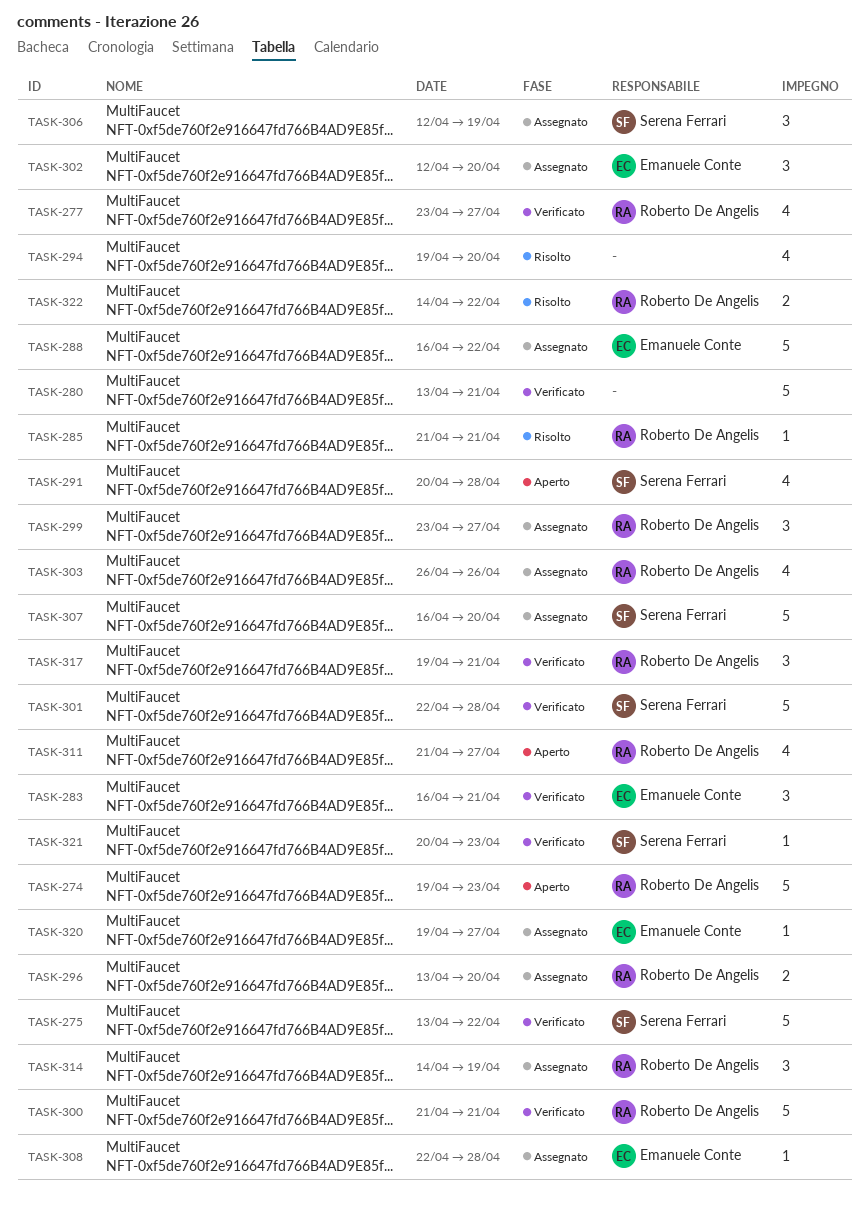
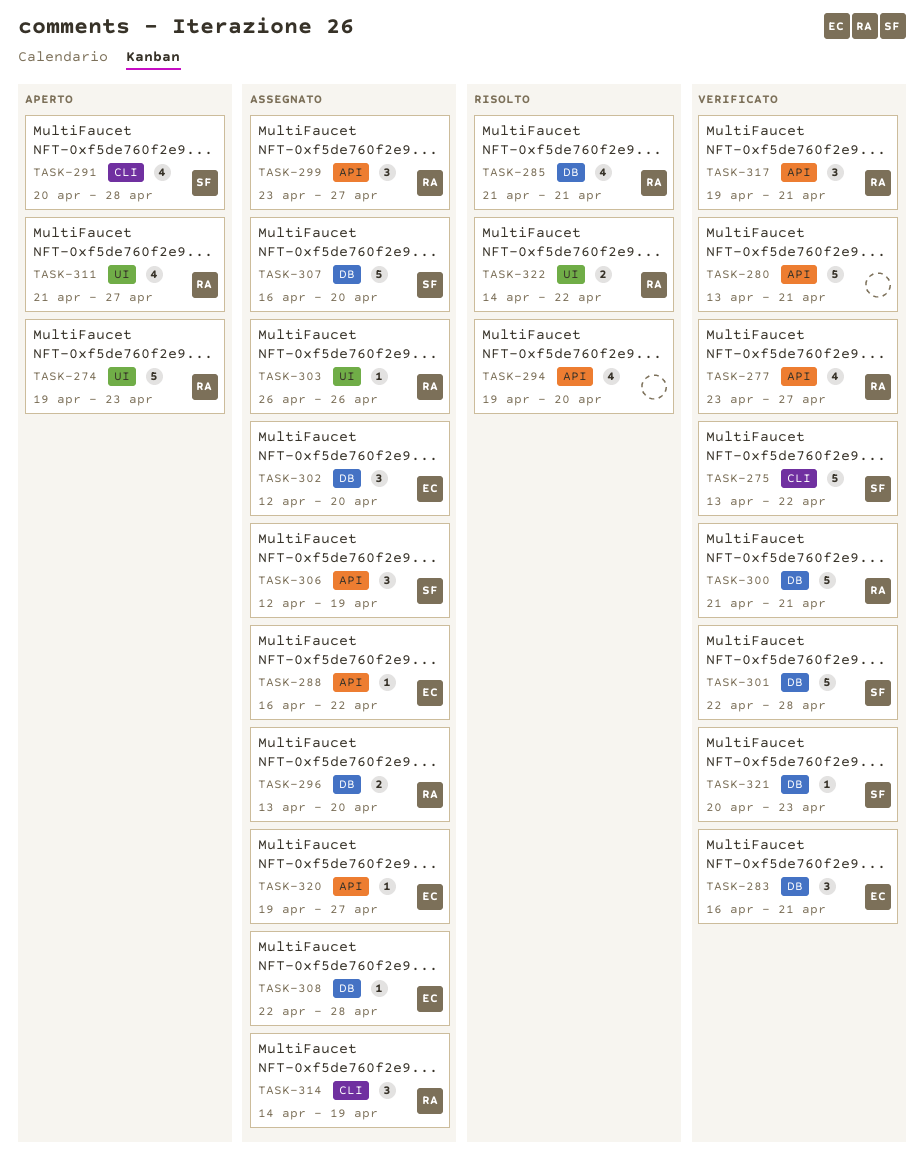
TASK-285, estimate: 1 -> 4
TASK-288, estimate: 5 -> 1
TASK-303, estimate: 4 -> 1

